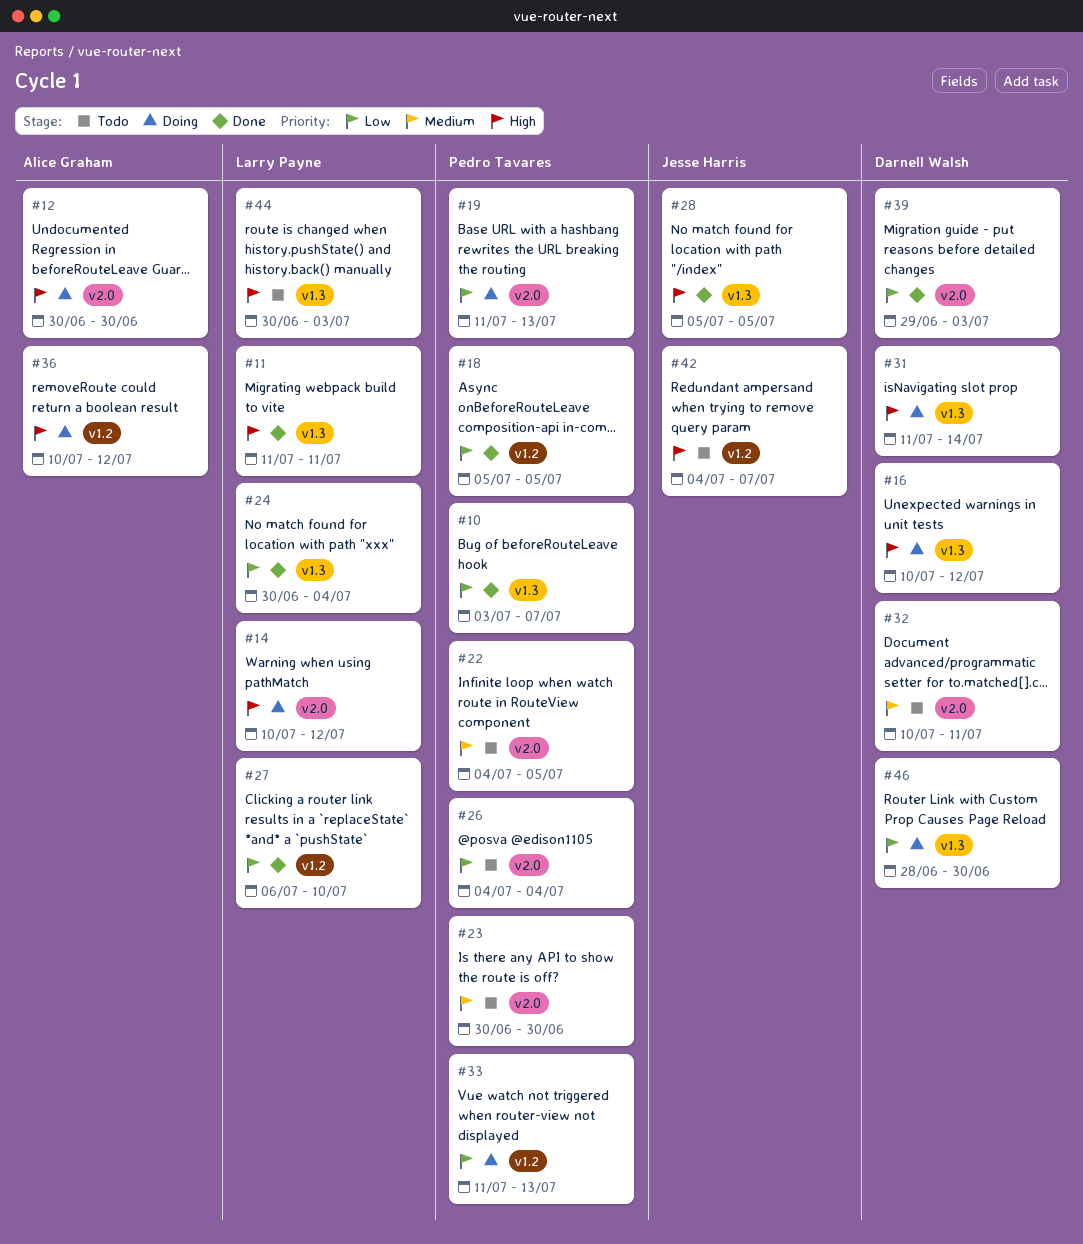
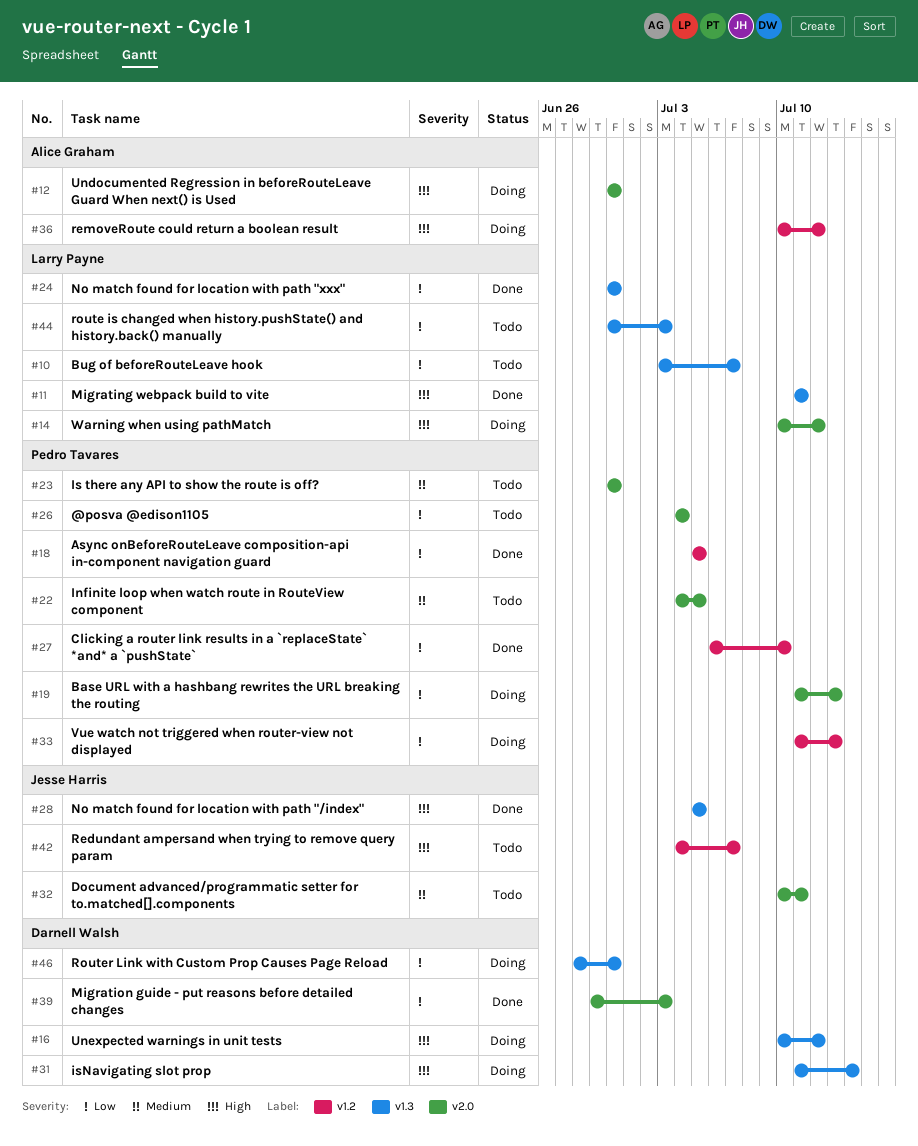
#10, status: Done -> Todo
#10, owner: Pedro Tavares -> Larry Payne
#24, due: Jul 4 -> Jun 30
#27, owner: Larry Payne -> Pedro Tavares
#32, owner: Darnell Walsh -> Jesse Harris
#44, priority: High -> Low

